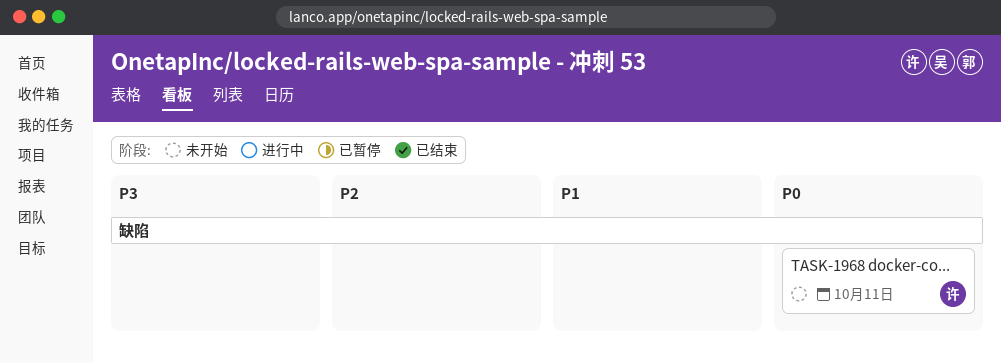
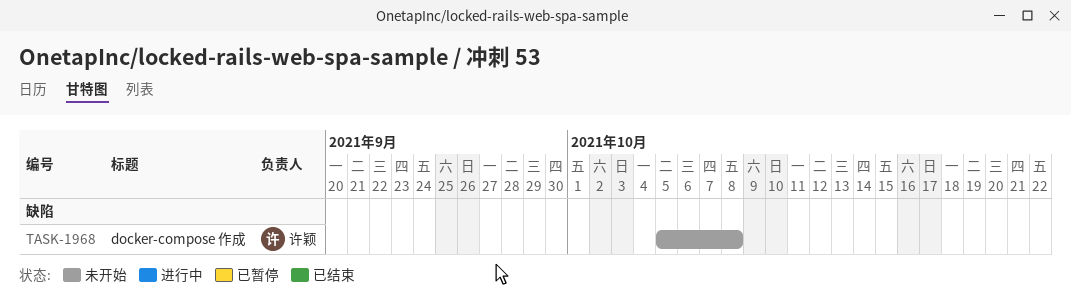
TASK-1968, due: Oct 11 -> Oct 8

